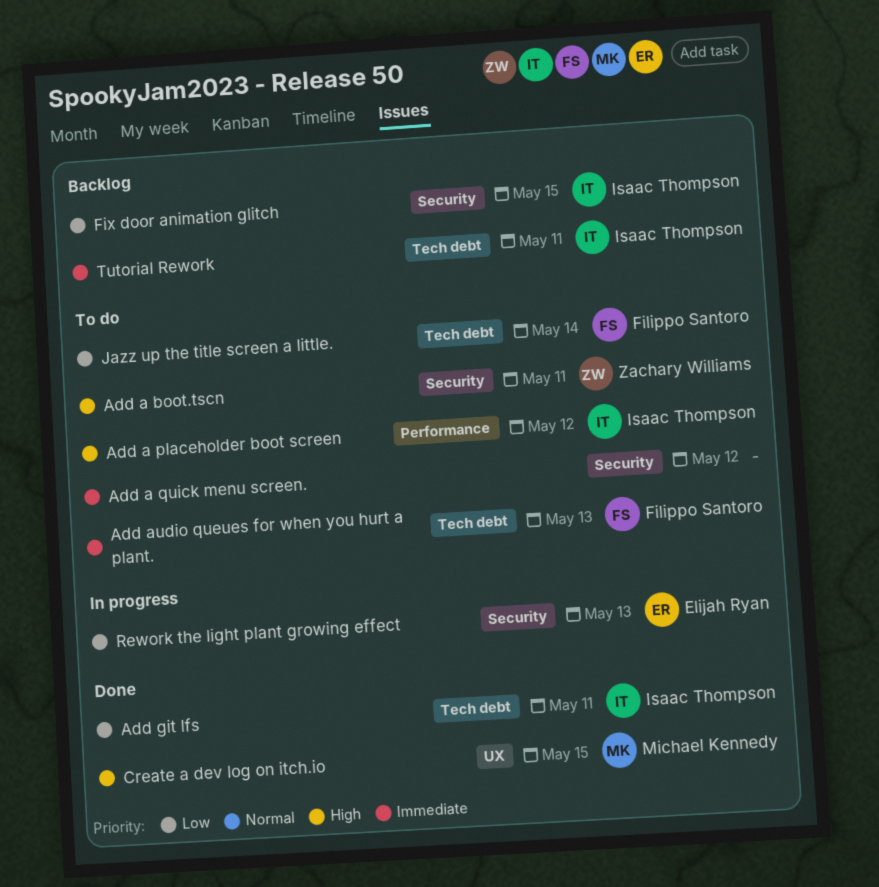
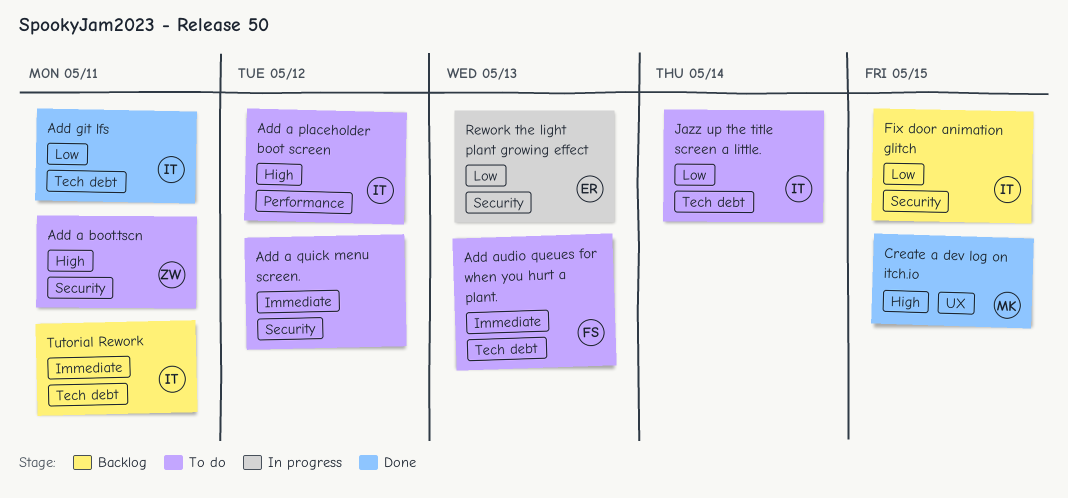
Jazz up the title screen a little., owner: Filippo Santoro -> Isaac Thompson

